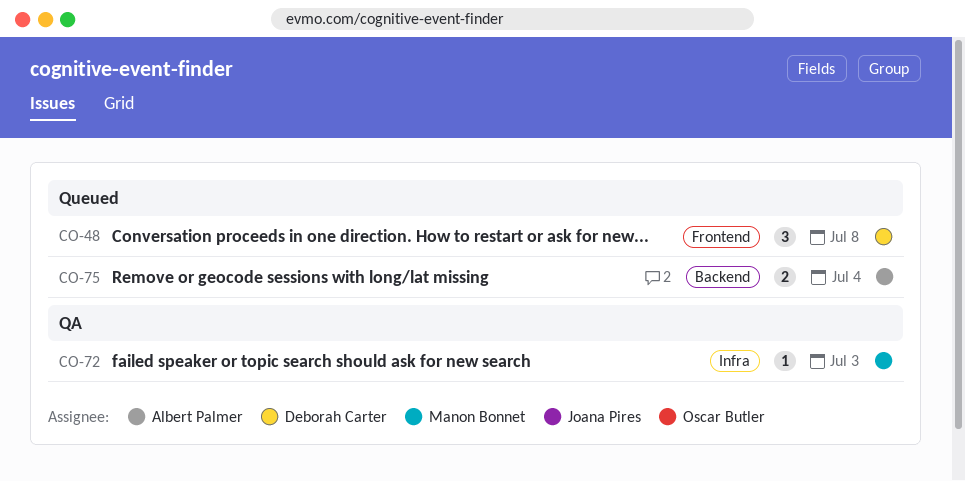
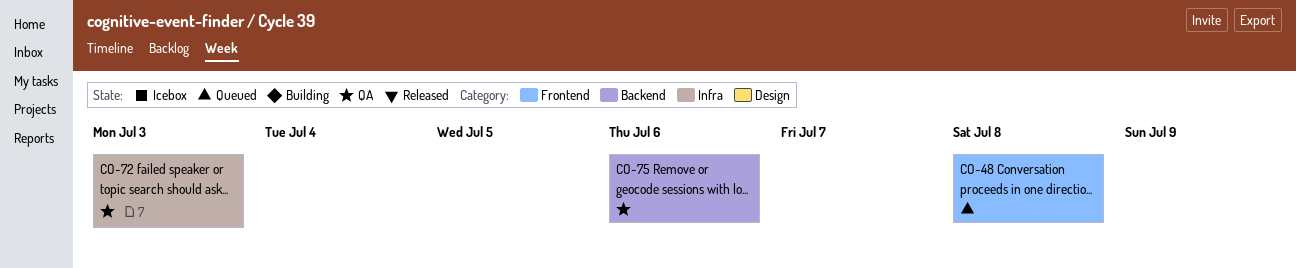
CO-75, status: Queued -> QA
CO-75, due: Jul 4 -> Jul 6

